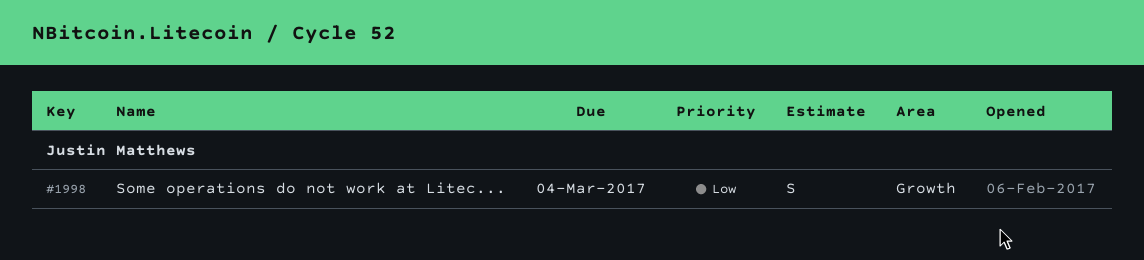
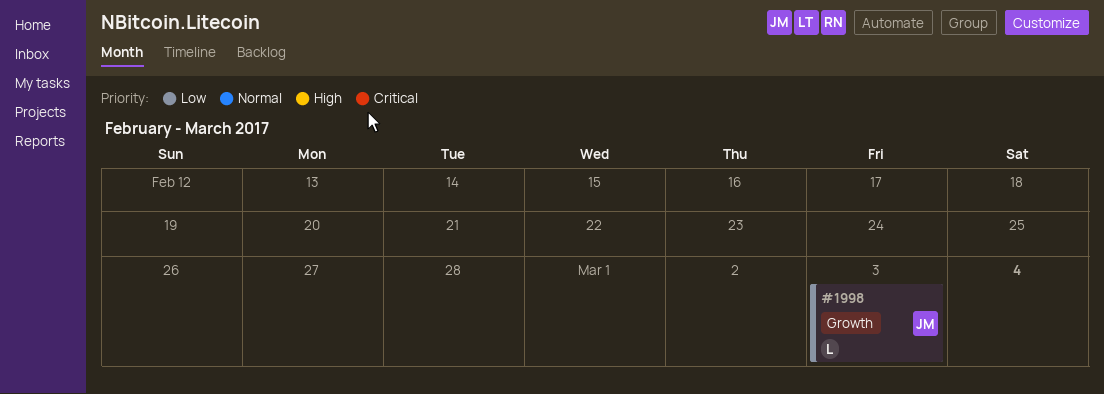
#1998, estimate: S -> L
#1998, due: Mar 4 -> Mar 3

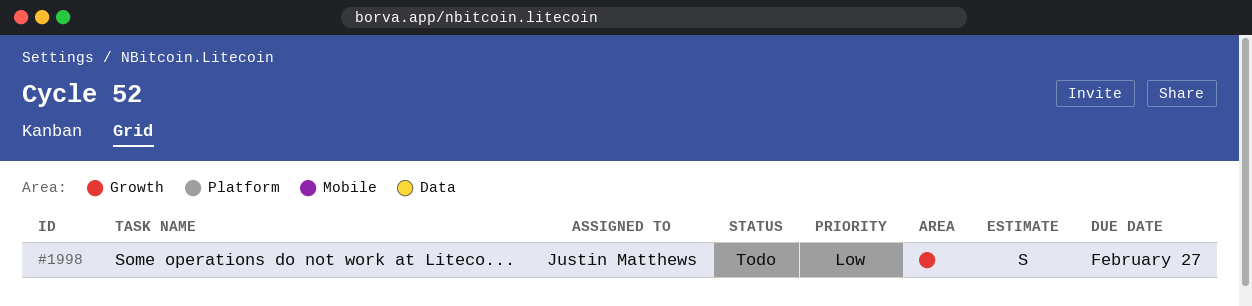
#1998, estimate: L -> S
#1998, due: Mar 3 -> Feb 27

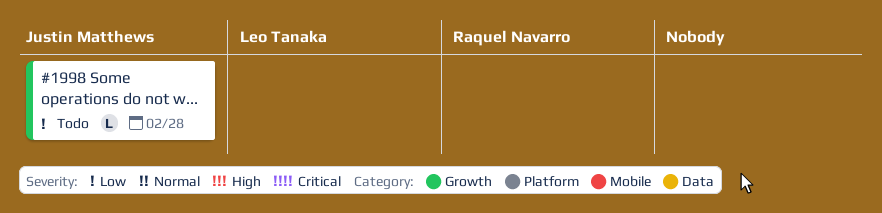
#1998, estimate: S -> L
#1998, due: Feb 27 -> Feb 28

